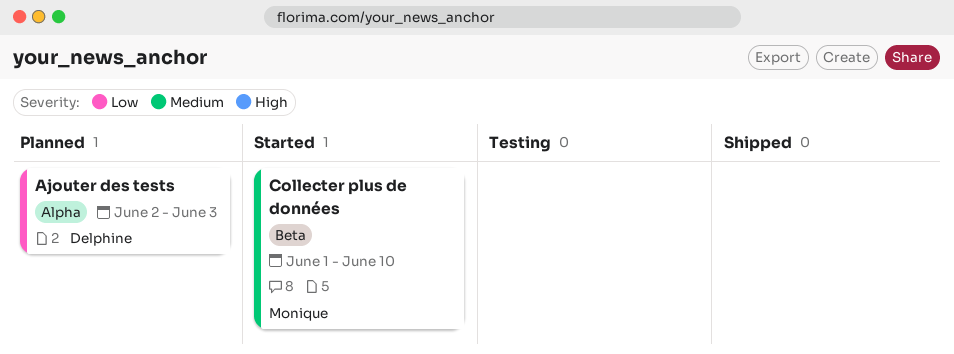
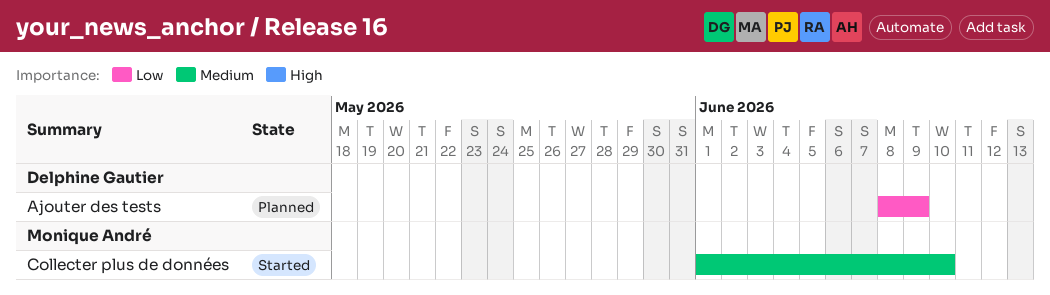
Ajouter des tests, start: Jun 2 -> Jun 8
Ajouter des tests, due: Jun 3 -> Jun 9

